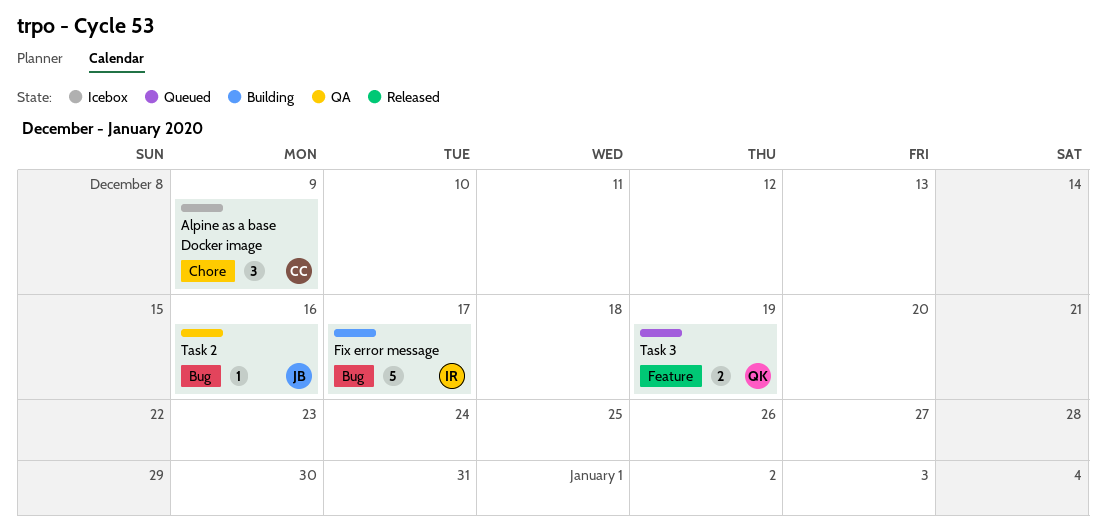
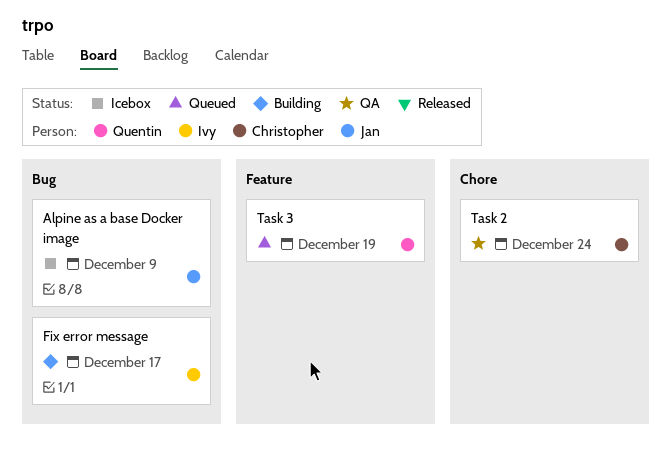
Alpine as a base Docker image, owner: Christopher -> Jan
Alpine as a base Docker image, label: Chore -> Bug
Task 2, owner: Jan -> Christopher
Task 2, label: Bug -> Chore
Task 2, due: Dec 16 -> Dec 24

